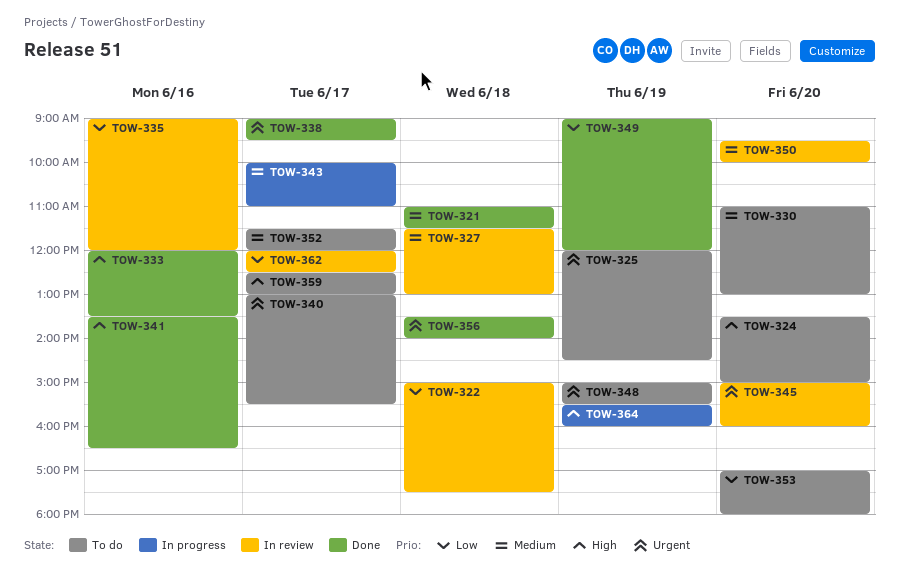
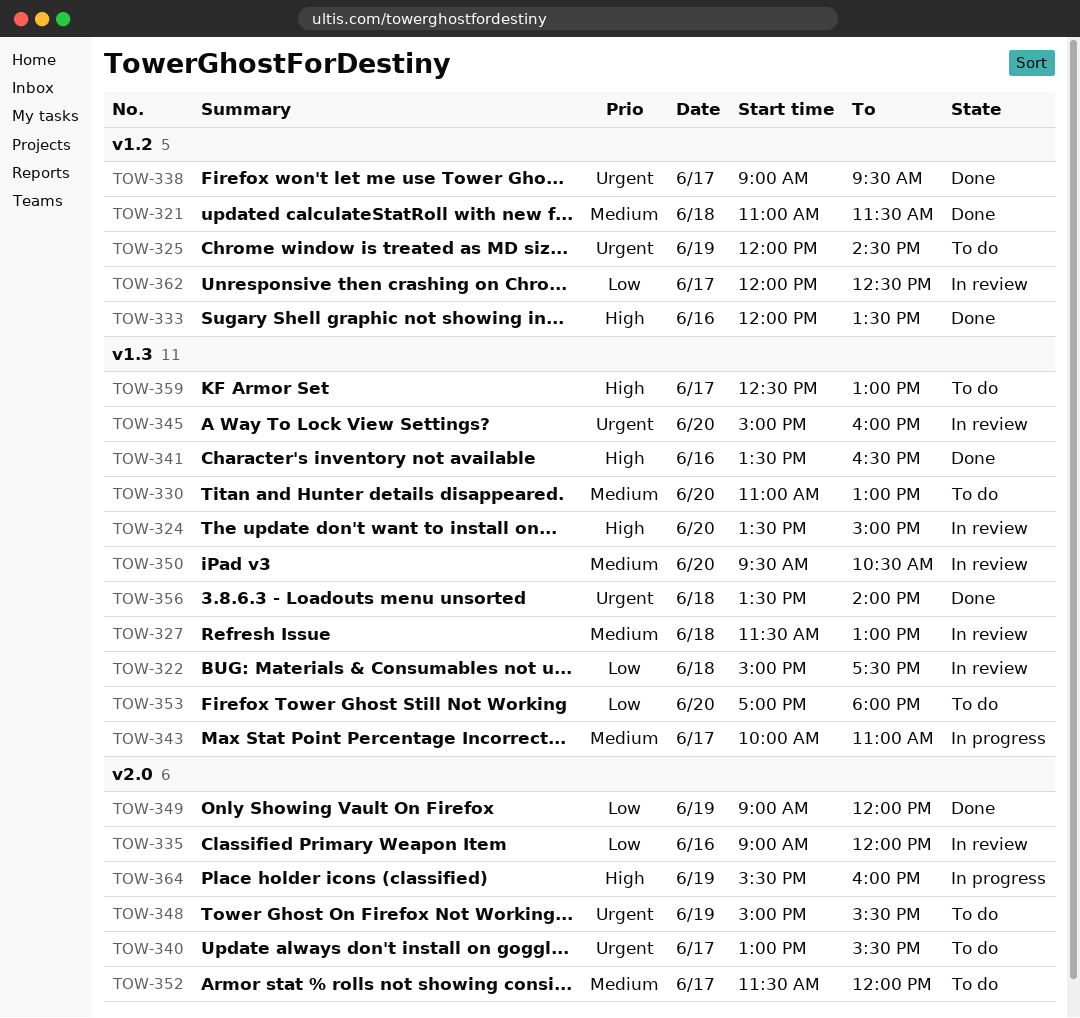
TOW-324, status: To do -> In review
TOW-350, ends: 10:00 -> 10:30

